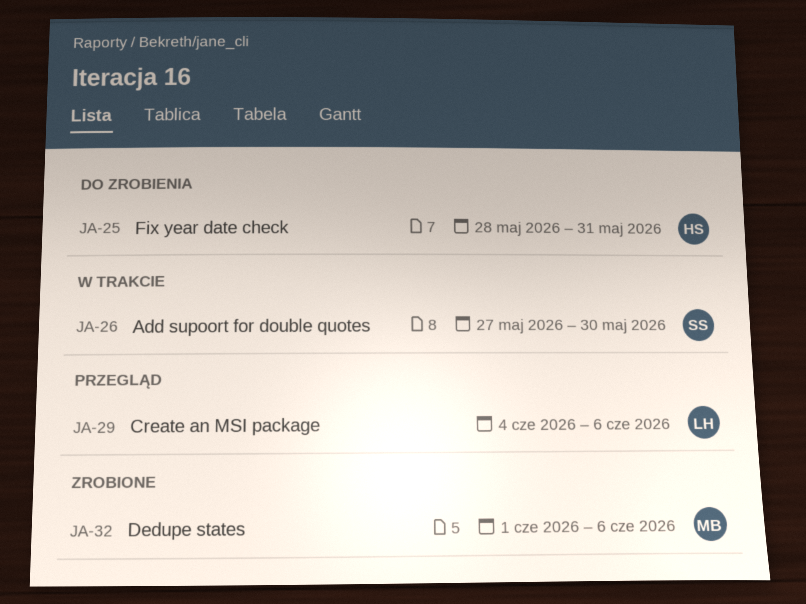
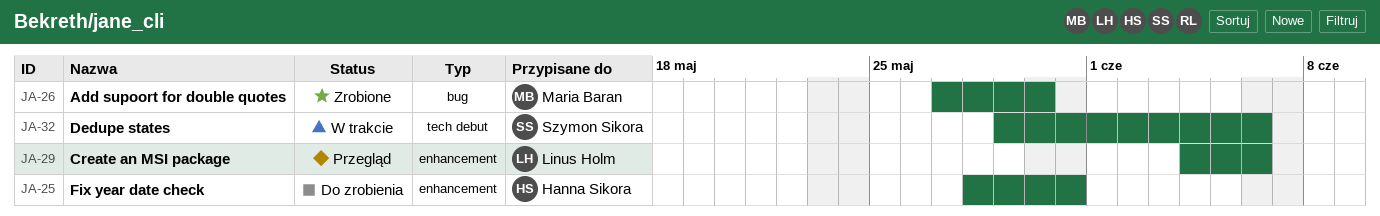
JA-26, status: W trakcie -> Zrobione
JA-26, owner: Szymon Sikora -> Maria Baran
JA-32, status: Zrobione -> W trakcie
JA-32, owner: Maria Baran -> Szymon Sikora
JA-32, start: Jun 1 -> May 29

